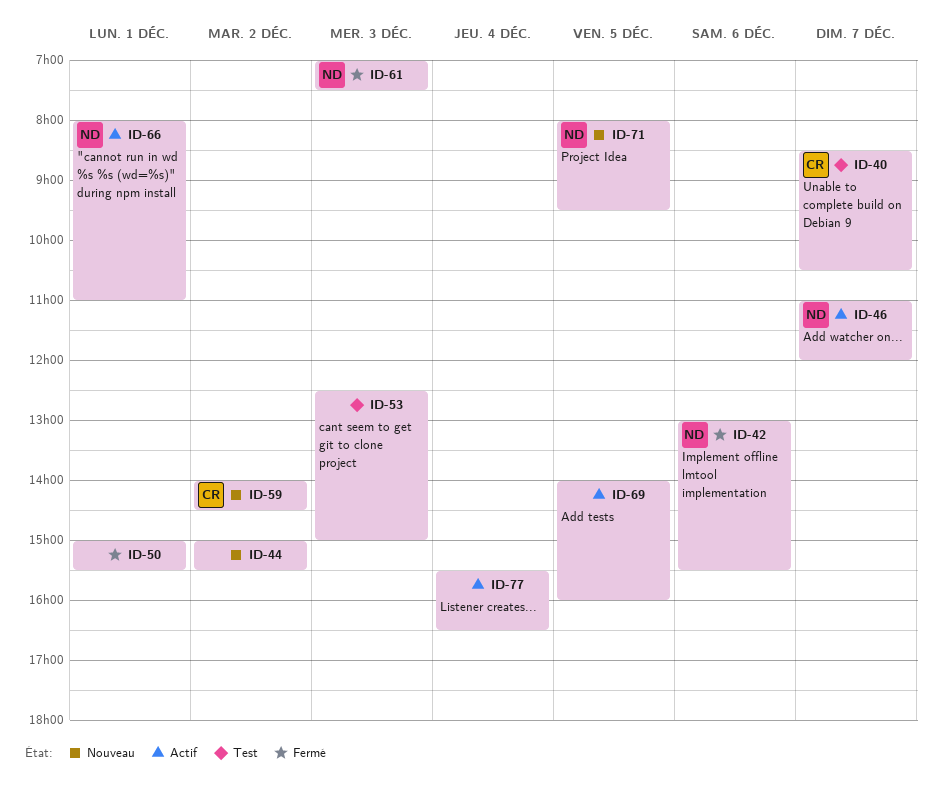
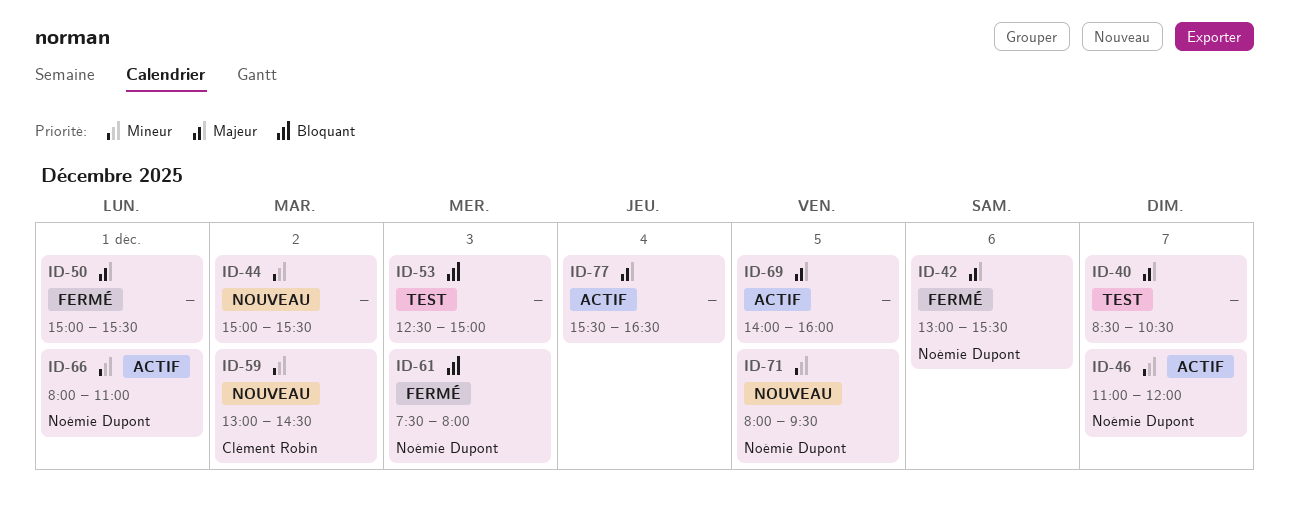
ID-40, owner: Clément Robin -> none
ID-59, begins: 14:00 -> 13:00
ID-61, begins: 07:00 -> 07:30
ID-61, ends: 07:30 -> 08:00

